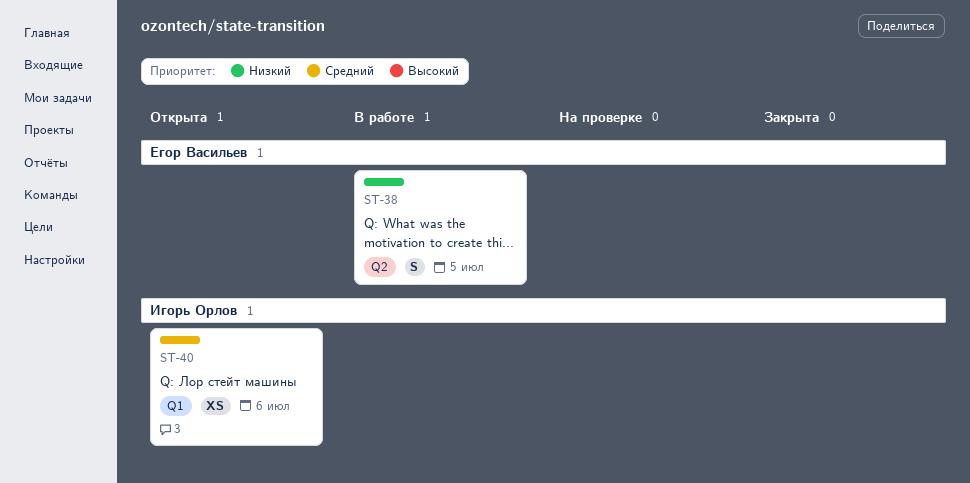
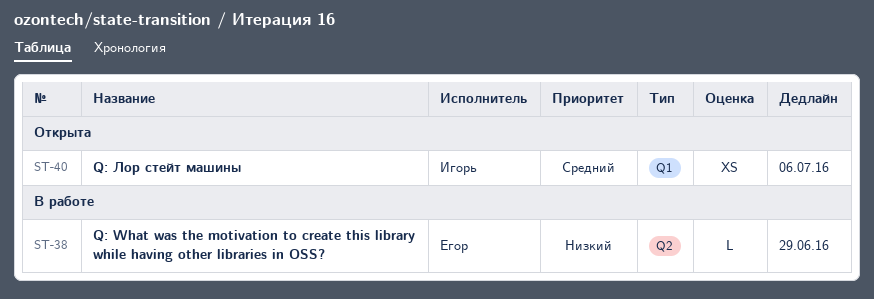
ST-38, estimate: S -> L
ST-38, due: Jul 5 -> Jun 29

